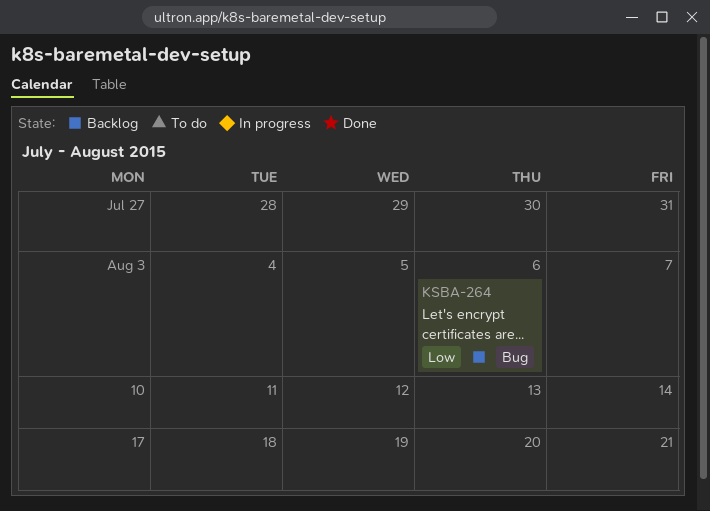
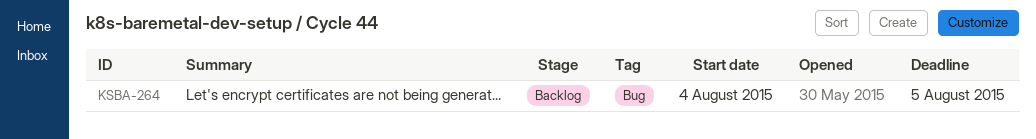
KSBA-264, due: Aug 6 -> Aug 5

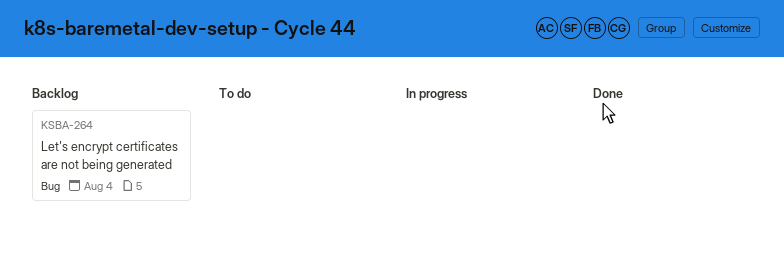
KSBA-264, due: Aug 5 -> Aug 4

